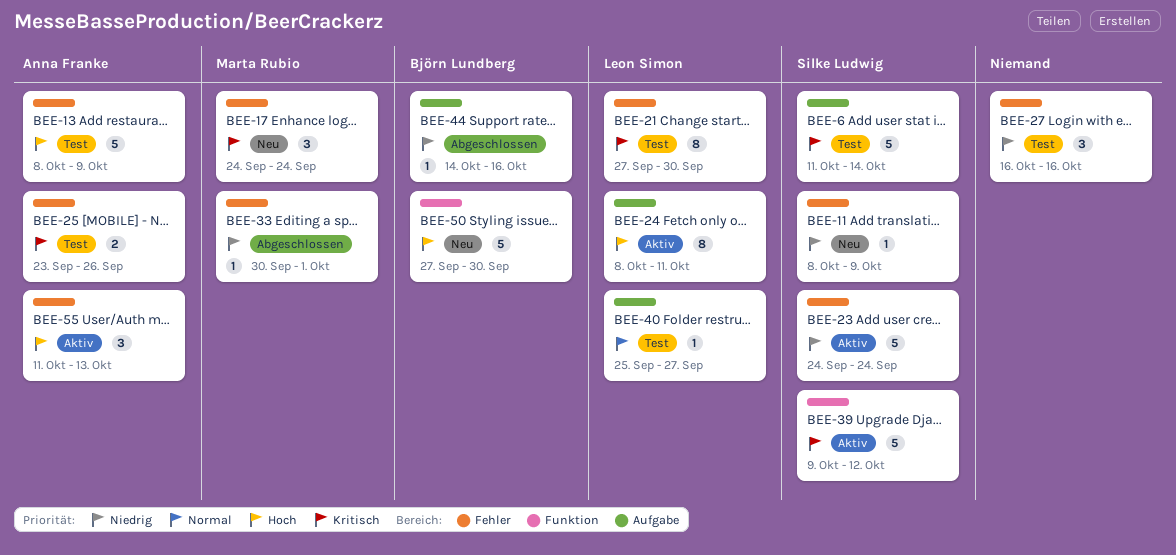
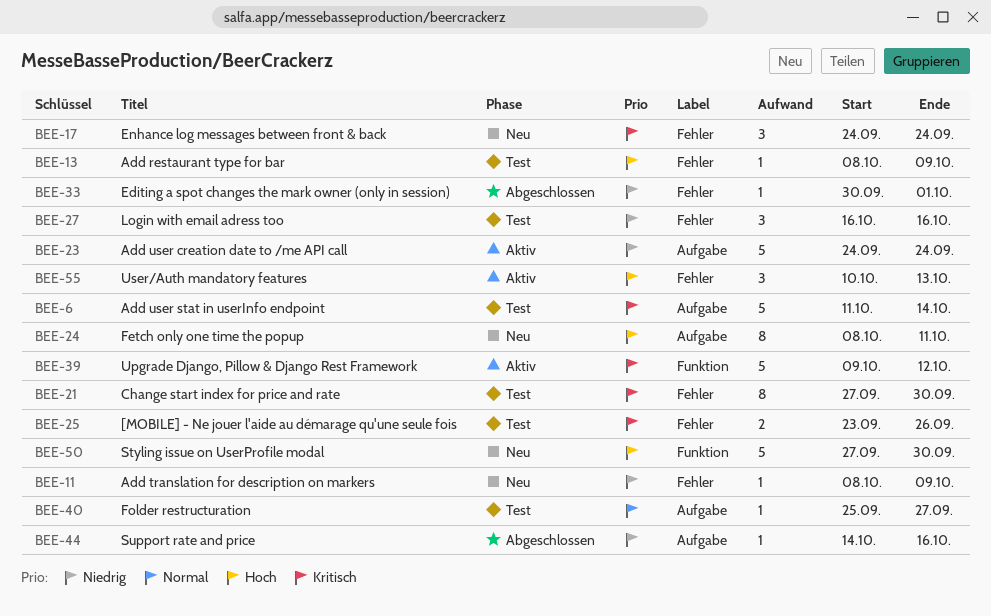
BEE-13, estimate: 5 -> 1
BEE-23, label: Fehler -> Aufgabe
BEE-24, status: Aktiv -> Neu
BEE-55, start: Oct 11 -> Oct 10

